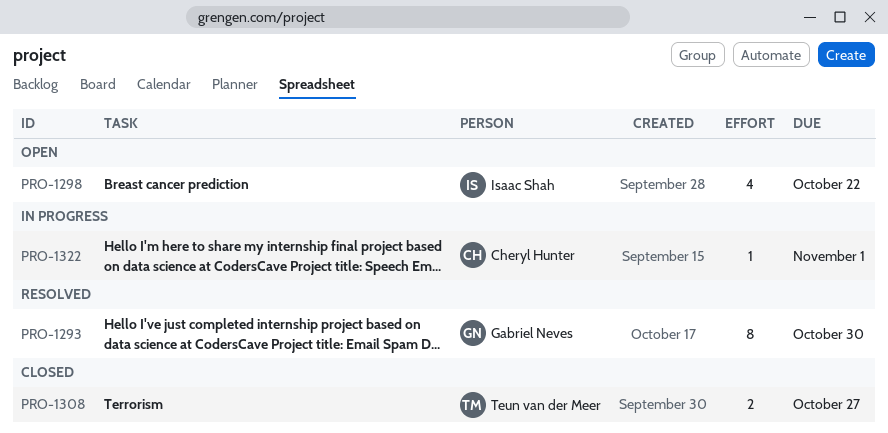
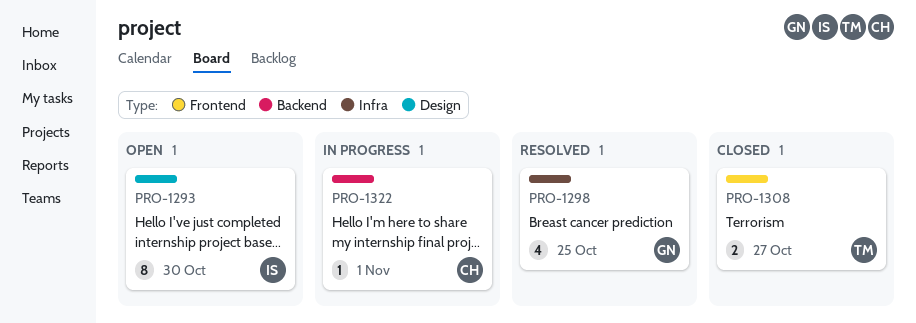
PRO-1293, status: Resolved -> Open
PRO-1293, owner: Gabriel Neves -> Isaac Shah
PRO-1298, status: Open -> Resolved
PRO-1298, owner: Isaac Shah -> Gabriel Neves
PRO-1298, due: Oct 22 -> Oct 25

